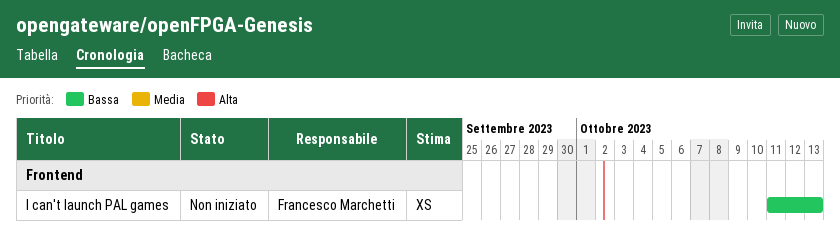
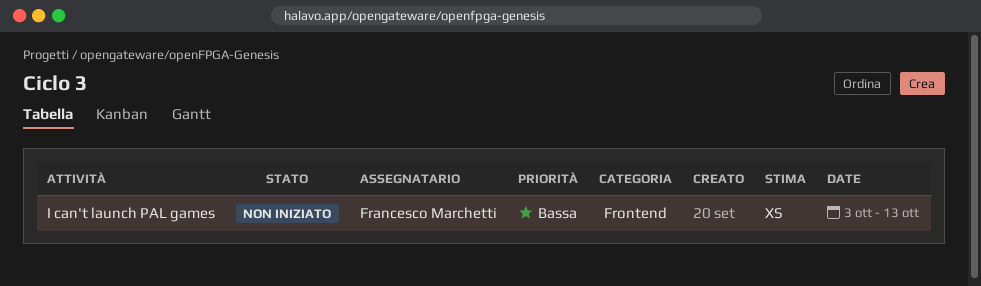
I can't launch PAL games, start: Oct 11 -> Oct 3

